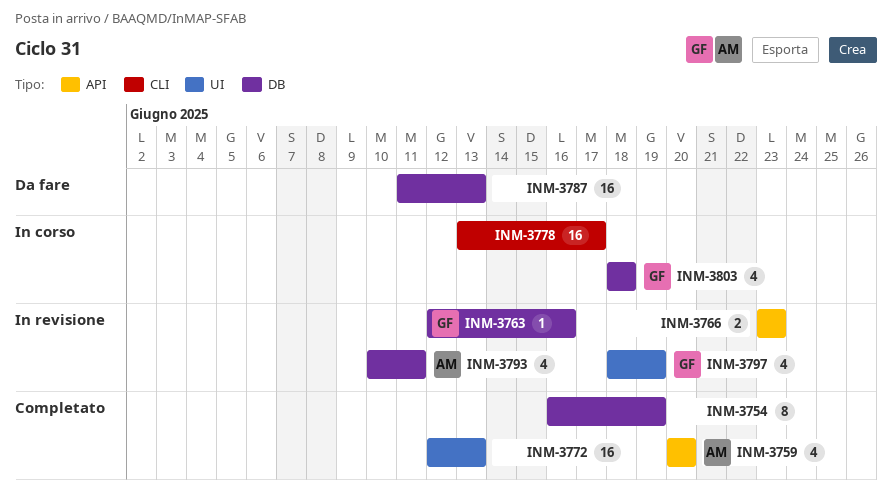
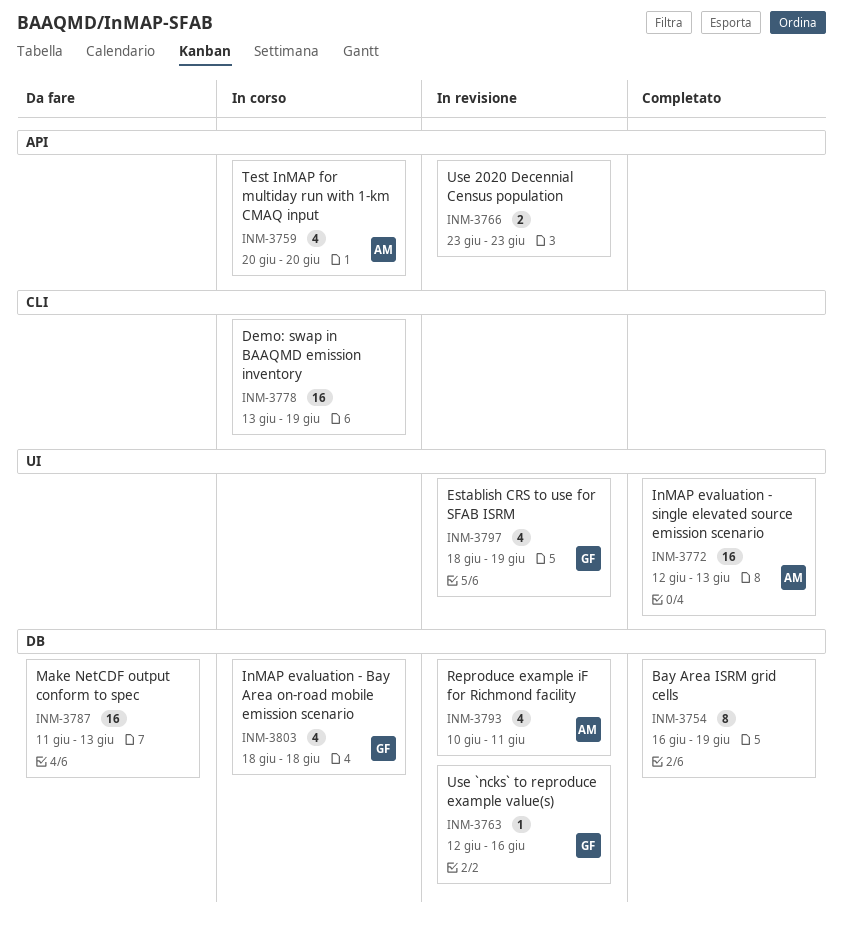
INM-3759, status: Completato -> In corso
INM-3772, owner: none -> AM
INM-3778, due: Jun 17 -> Jun 19

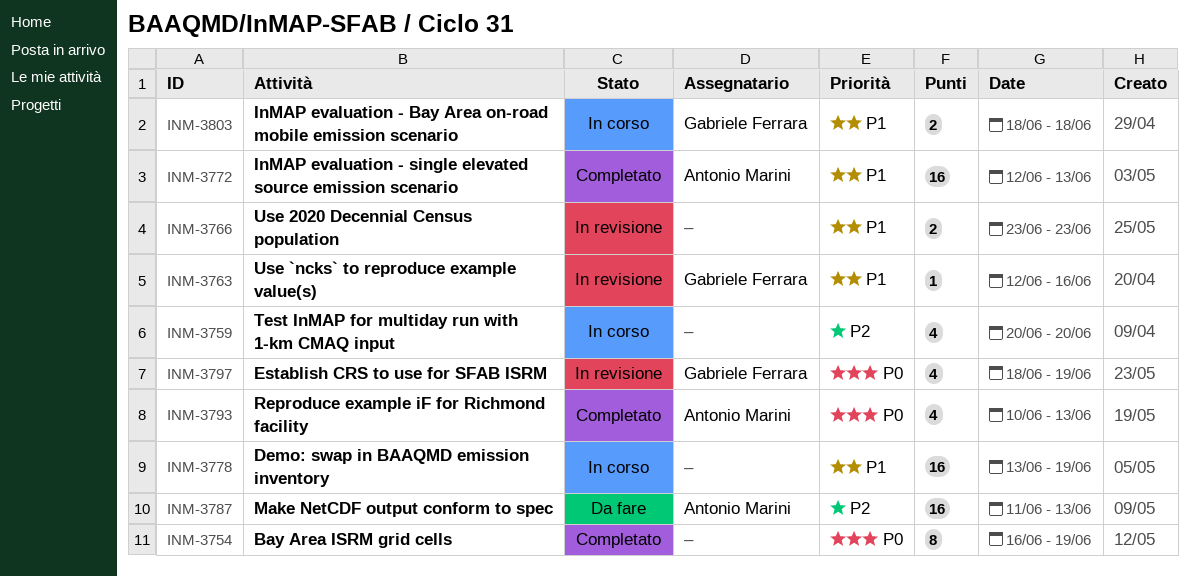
INM-3759, owner: Antonio Marini -> none
INM-3787, owner: none -> Antonio Marini
INM-3793, status: In revisione -> Completato
INM-3793, due: Jun 11 -> Jun 13
INM-3803, estimate: 4 -> 2

